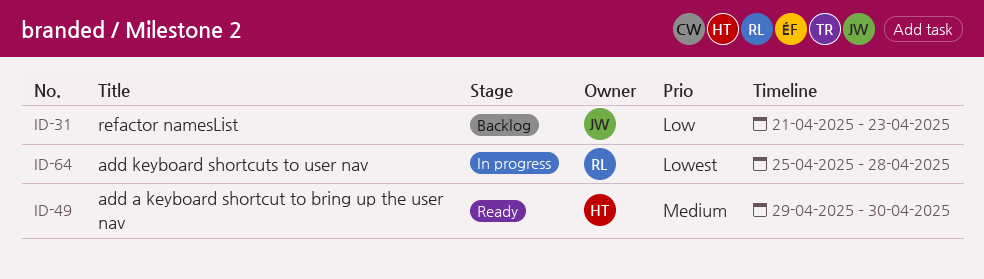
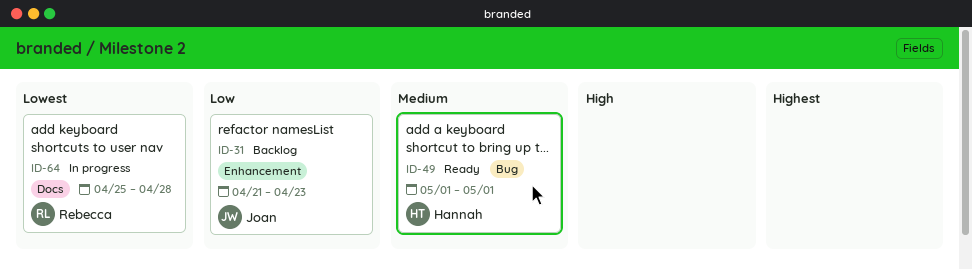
ID-49, start: Apr 29 -> May 1
ID-49, due: Apr 30 -> May 1

